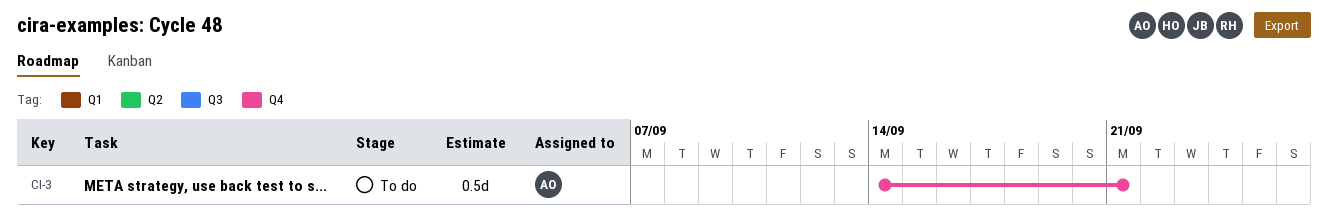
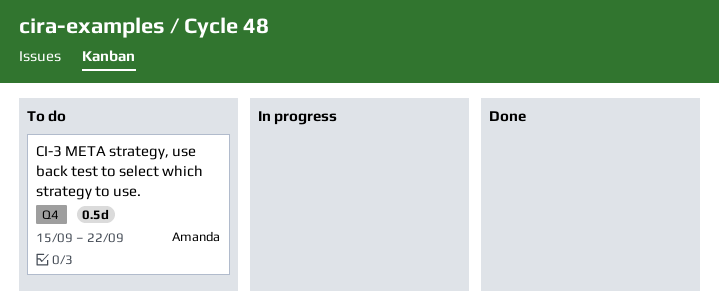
CI-3, start: Sep 14 -> Sep 15
CI-3, due: Sep 21 -> Sep 22

